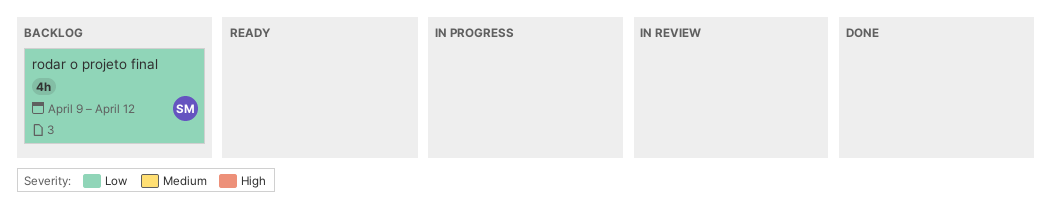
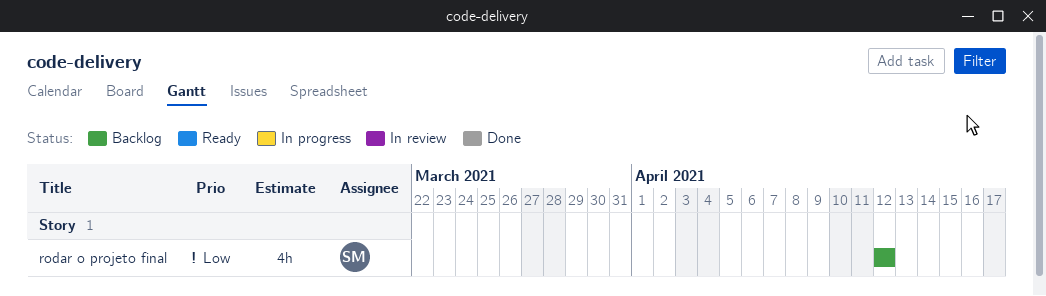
rodar o projeto final, start: Apr 9 -> Apr 12

